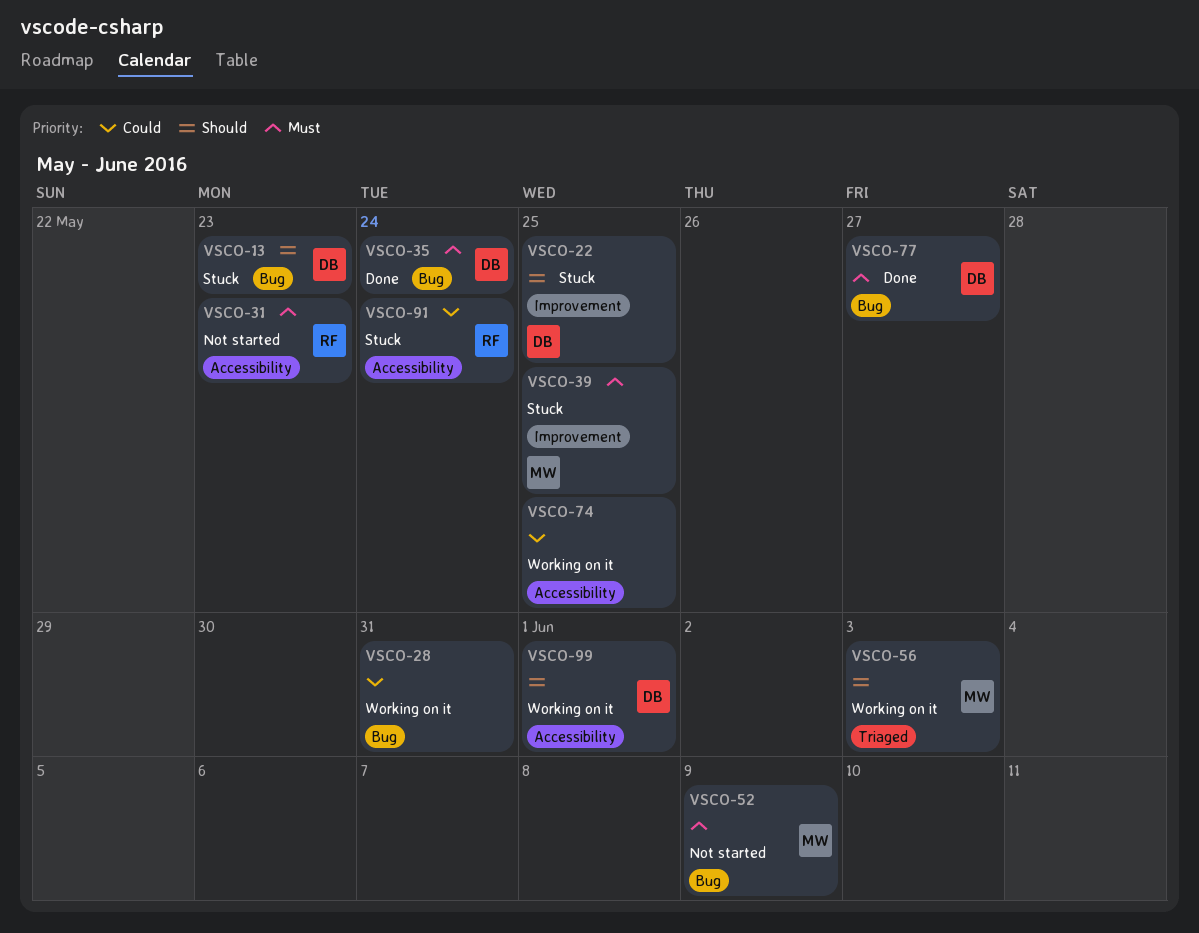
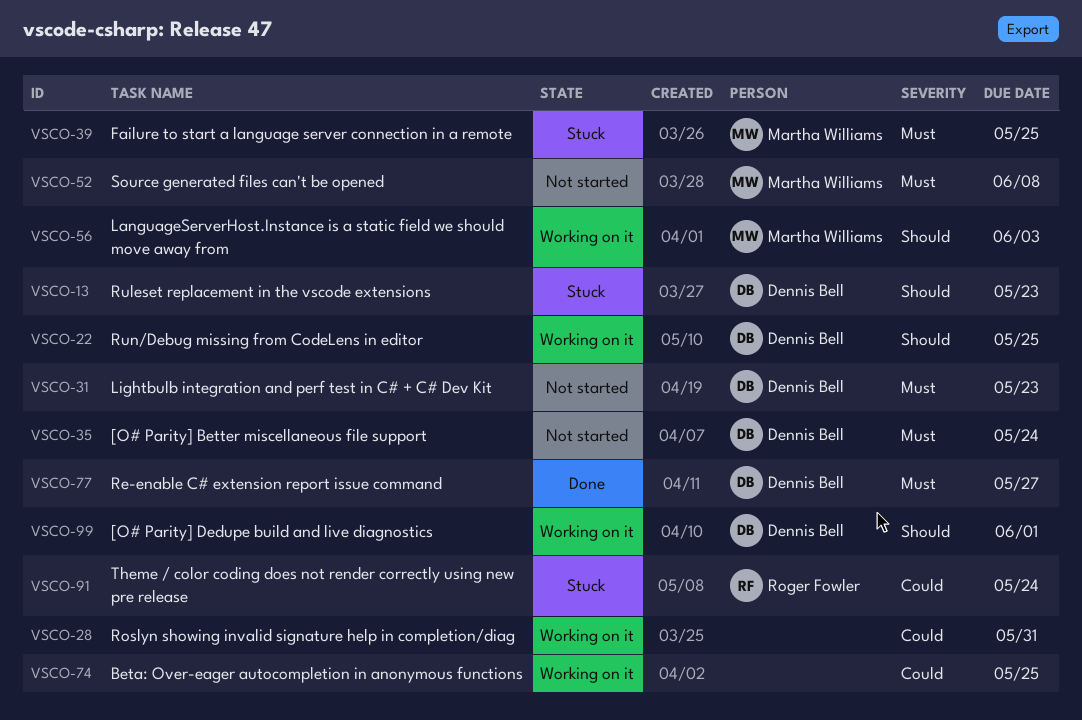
VSCO-22, status: Stuck -> Working on it
VSCO-31, owner: Roger Fowler -> Dennis Bell
VSCO-35, status: Done -> Not started
VSCO-52, due: Jun 9 -> Jun 8

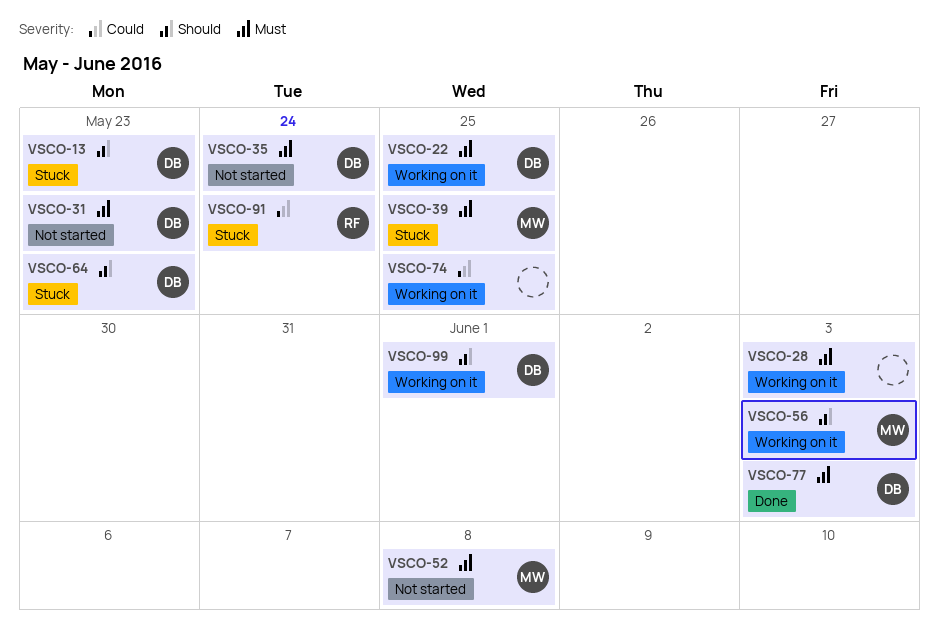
VSCO-22, priority: Should -> Must
VSCO-28, priority: Could -> Must
VSCO-28, due: May 31 -> Jun 3
VSCO-64: none -> present
VSCO-77, due: May 27 -> Jun 3

